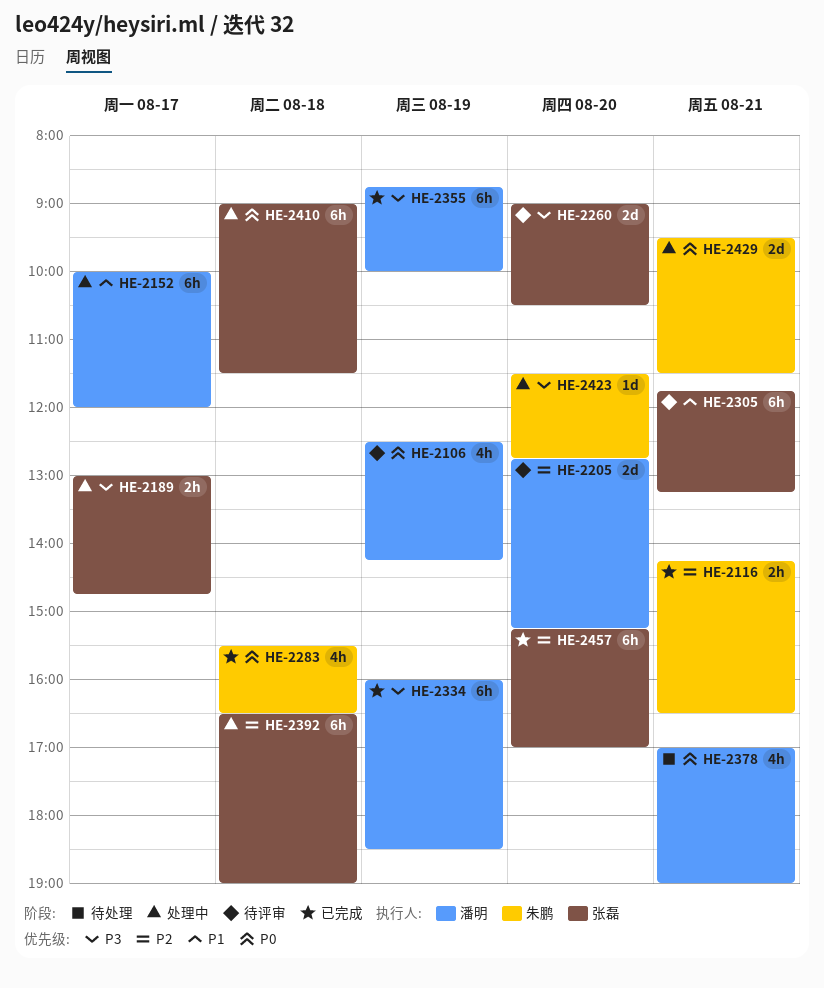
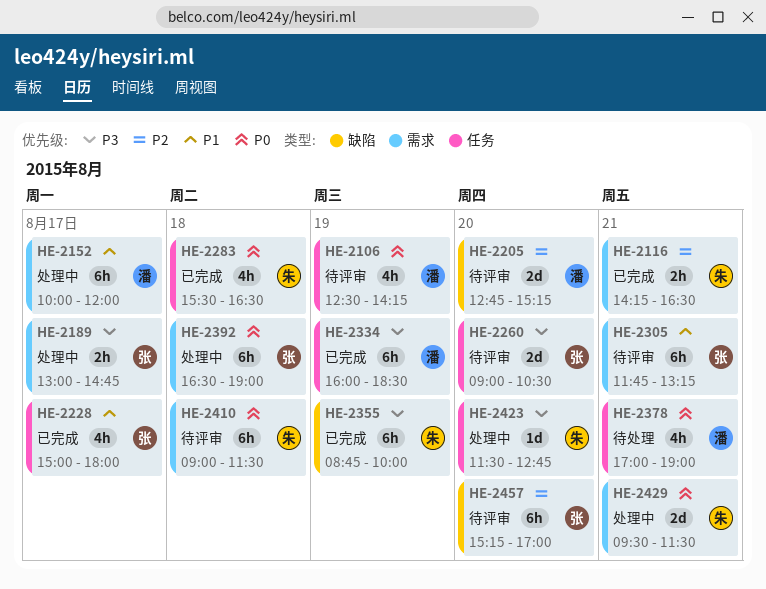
HE-2228: none -> present
HE-2355, owner: 潘明 -> 朱鹏
HE-2392, priority: P2 -> P0
HE-2410, status: 处理中 -> 待评审
HE-2410, owner: 张磊 -> 朱鹏
HE-2457, status: 已完成 -> 待评审

